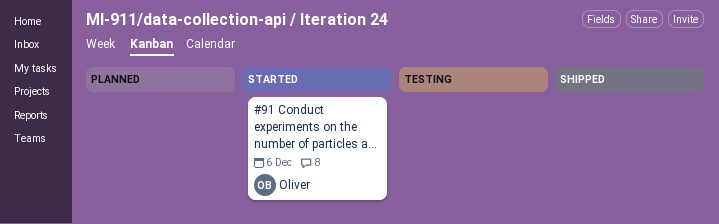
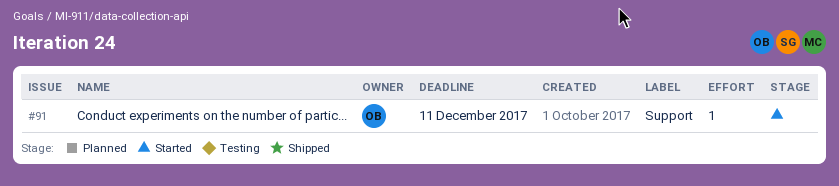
#91, due: Dec 6 -> Dec 11

